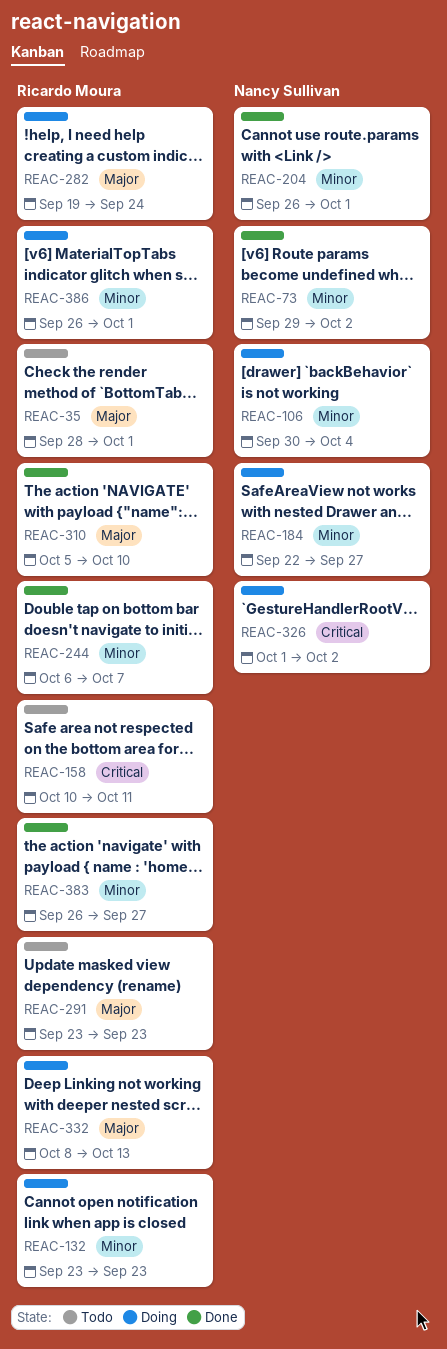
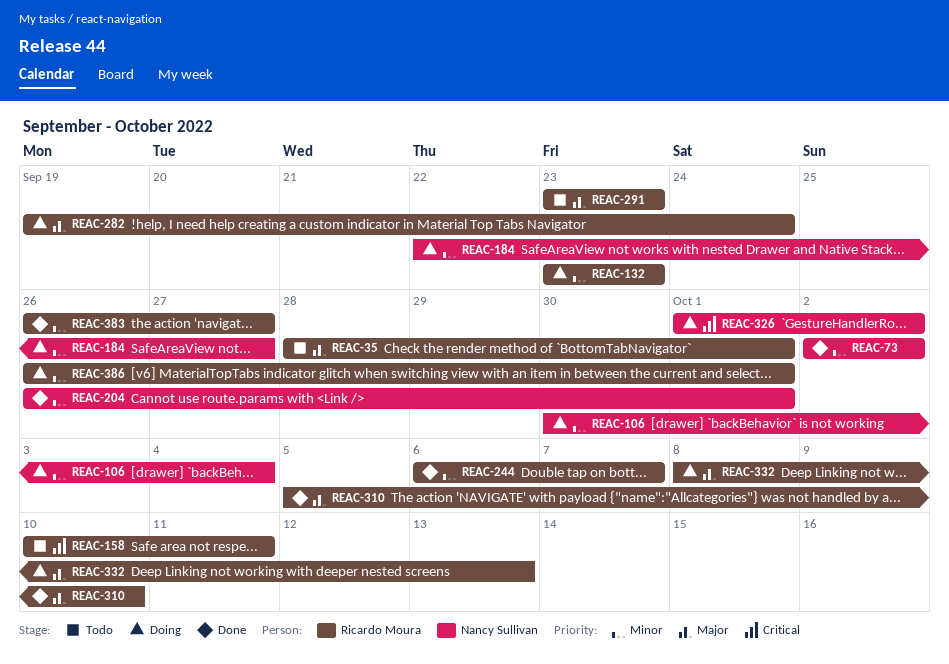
REAC-73, start: Sep 29 -> Oct 2

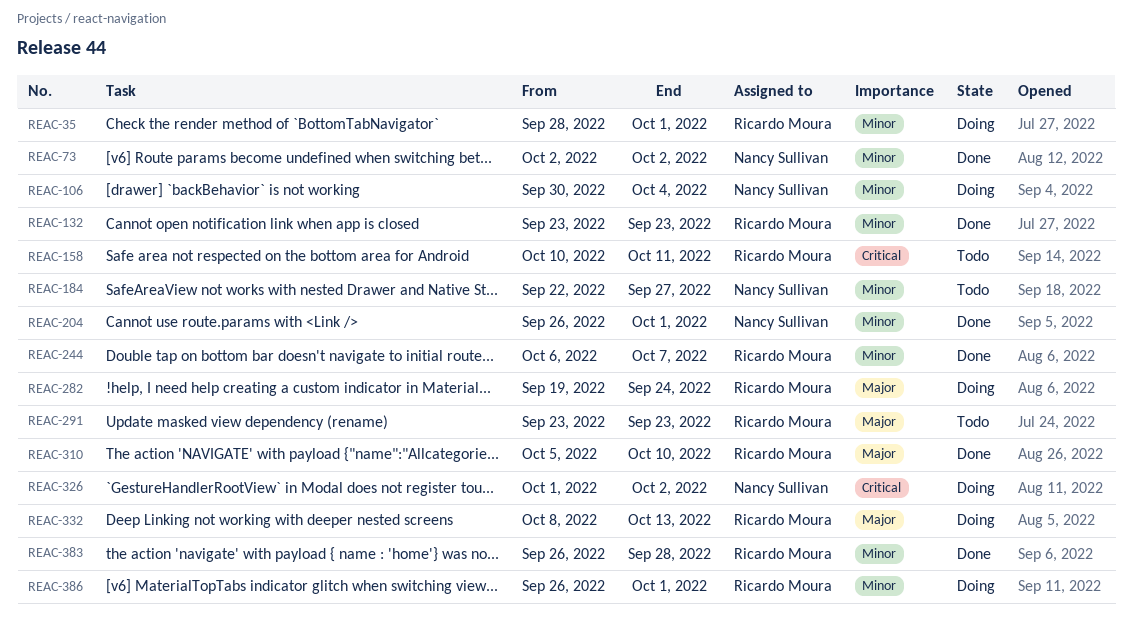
REAC-35, status: Todo -> Doing
REAC-35, priority: Major -> Minor
REAC-132, status: Doing -> Done
REAC-184, status: Doing -> Todo
REAC-383, due: Sep 27 -> Sep 28

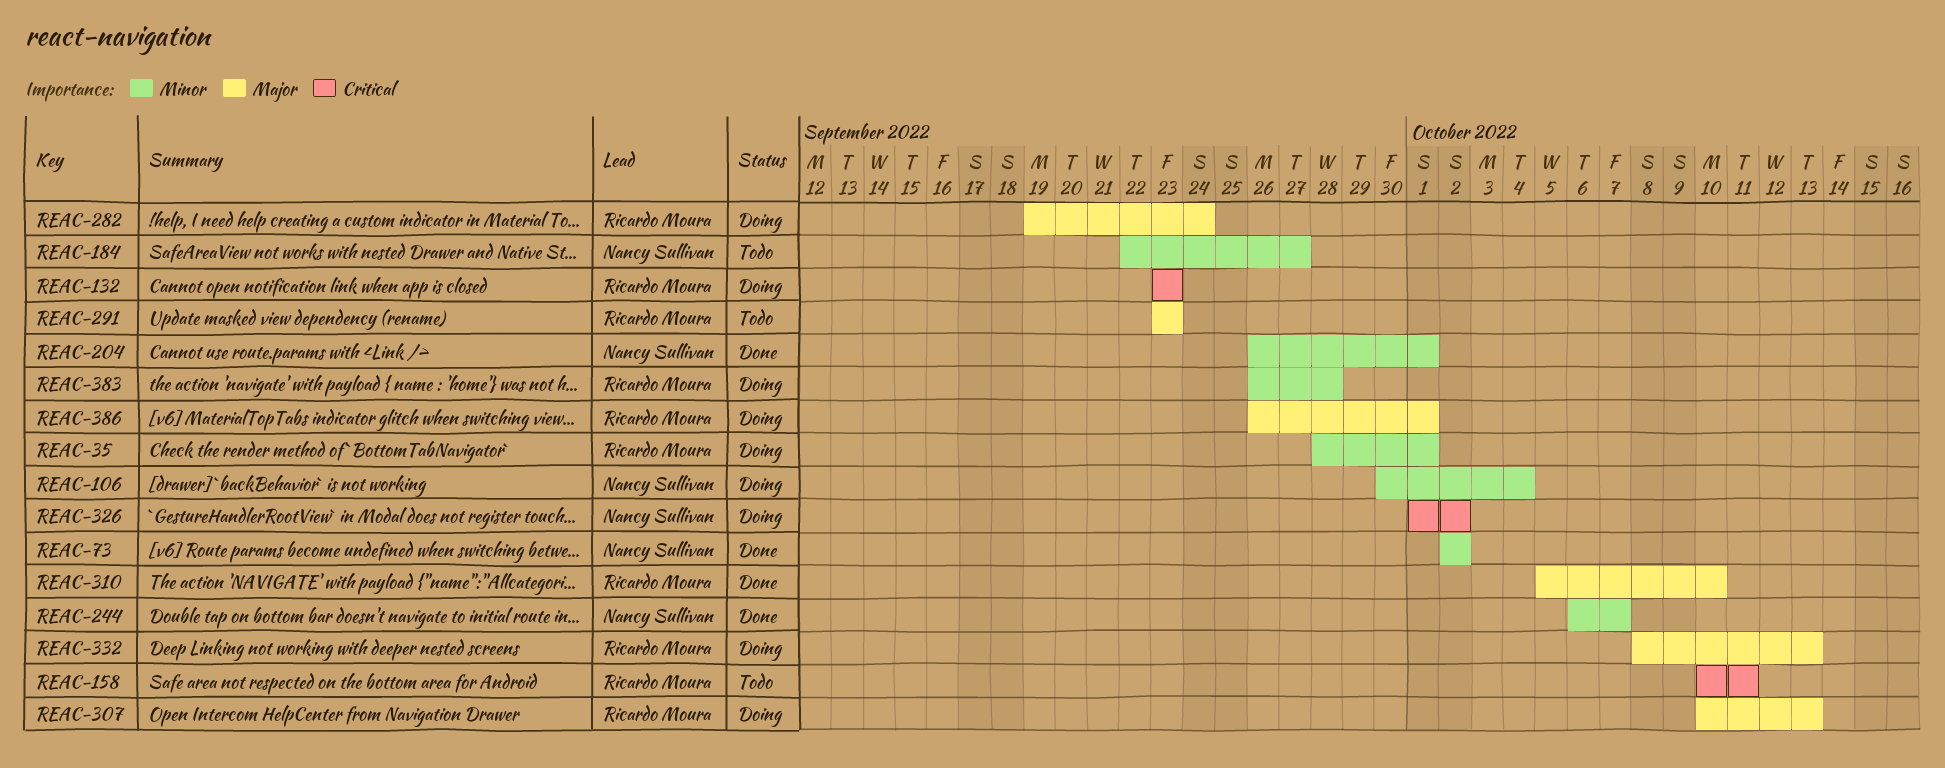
REAC-132, status: Done -> Doing
REAC-132, priority: Minor -> Critical
REAC-244, owner: Ricardo Moura -> Nancy Sullivan
REAC-307: none -> present
REAC-383, status: Done -> Doing
REAC-386, priority: Minor -> Major

